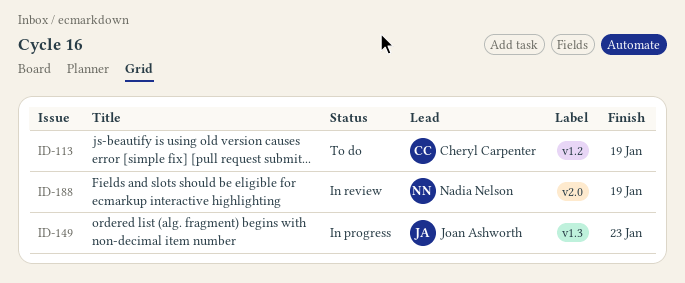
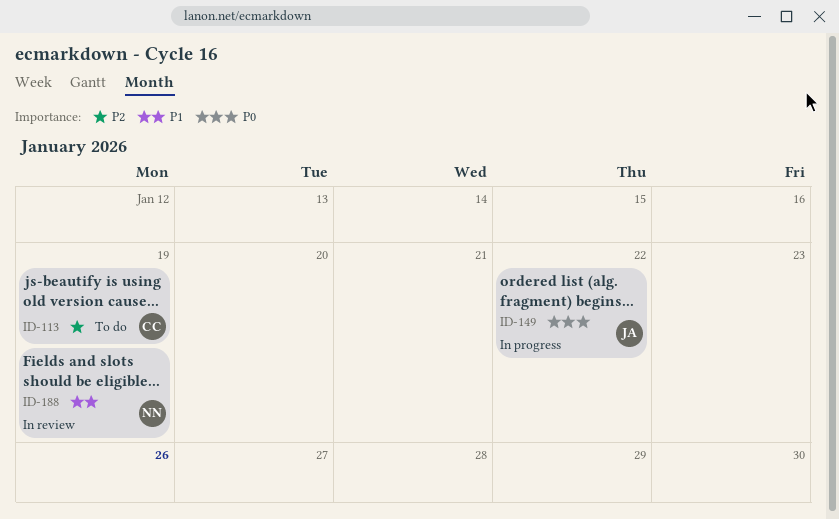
ID-149, due: Jan 23 -> Jan 22

